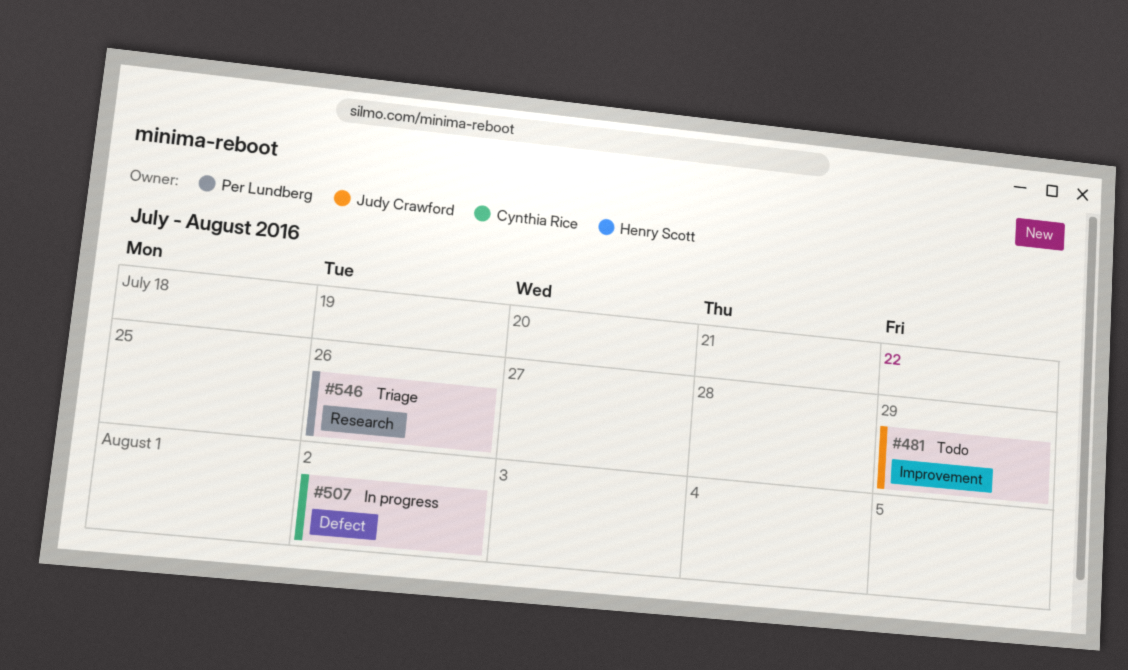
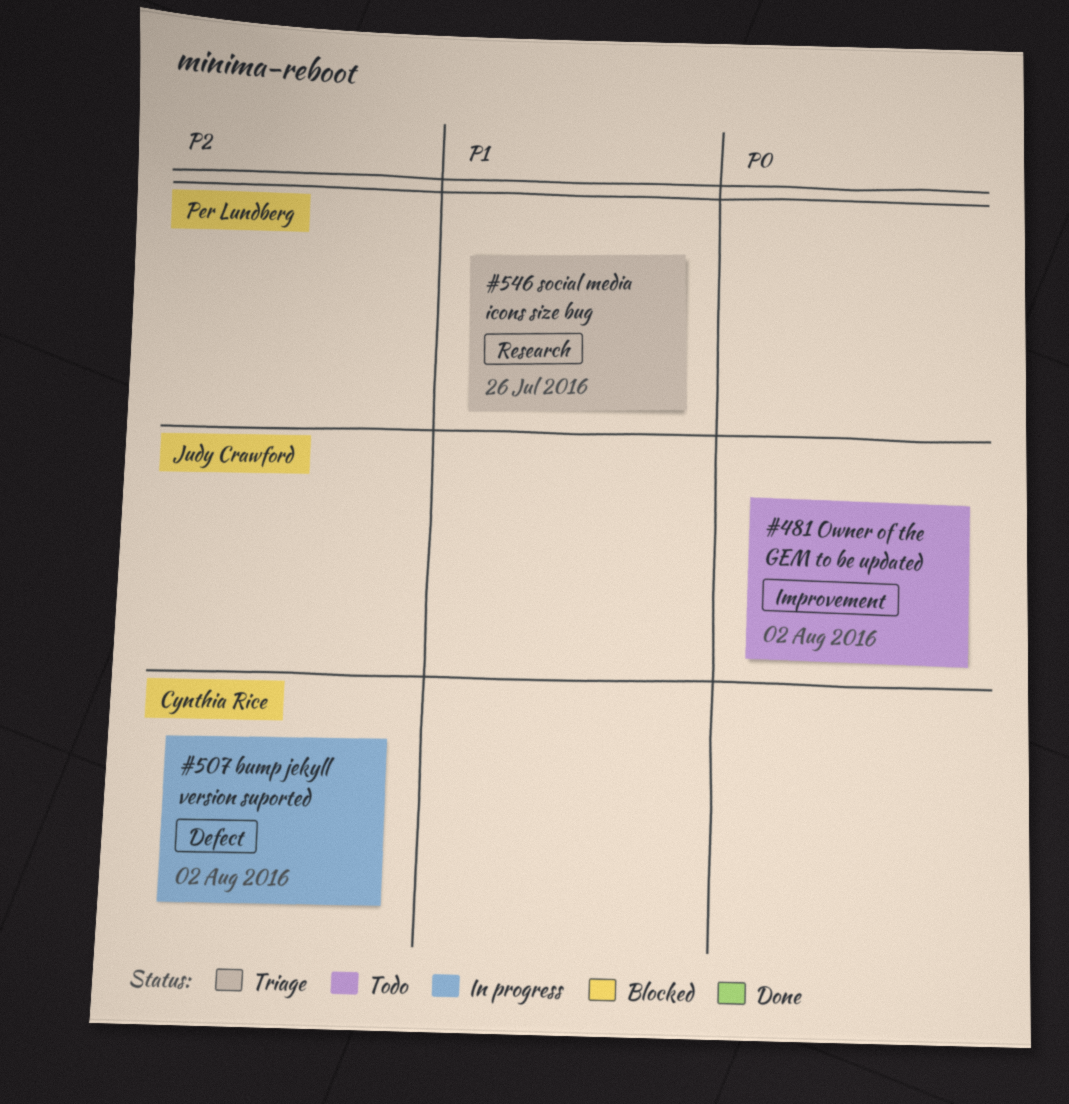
#481, due: Jul 29 -> Aug 2

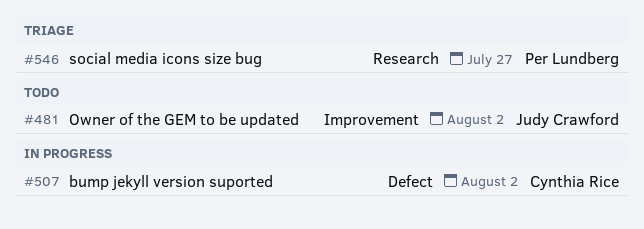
#546, due: Jul 26 -> Jul 27

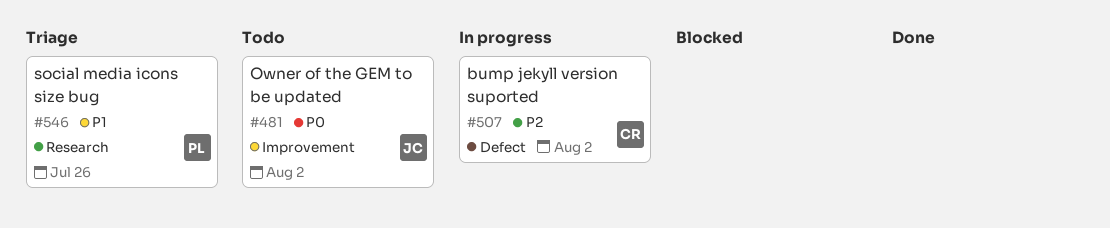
#546, due: Jul 27 -> Jul 26

